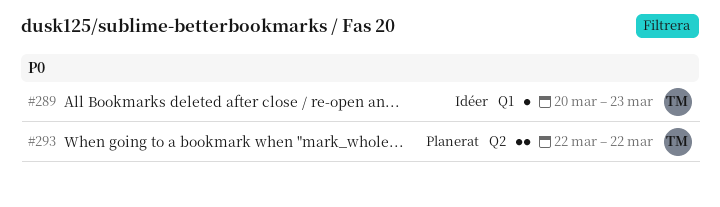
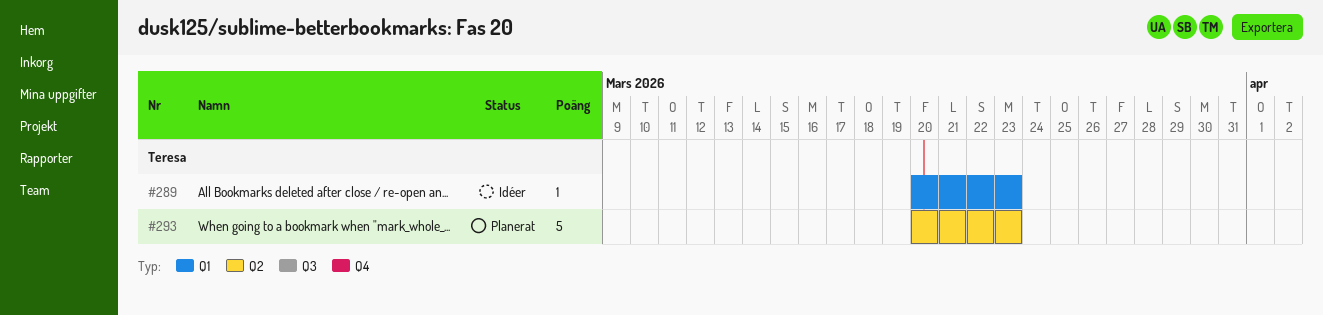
#293, estimate: 2 -> 5
#293, start: Mar 22 -> Mar 20
#293, due: Mar 22 -> Mar 23

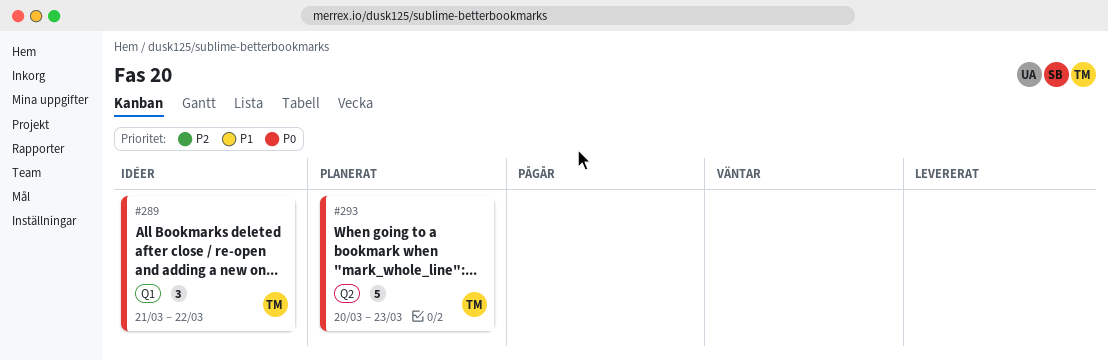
#289, estimate: 1 -> 3
#289, start: Mar 20 -> Mar 21
#289, due: Mar 23 -> Mar 22

